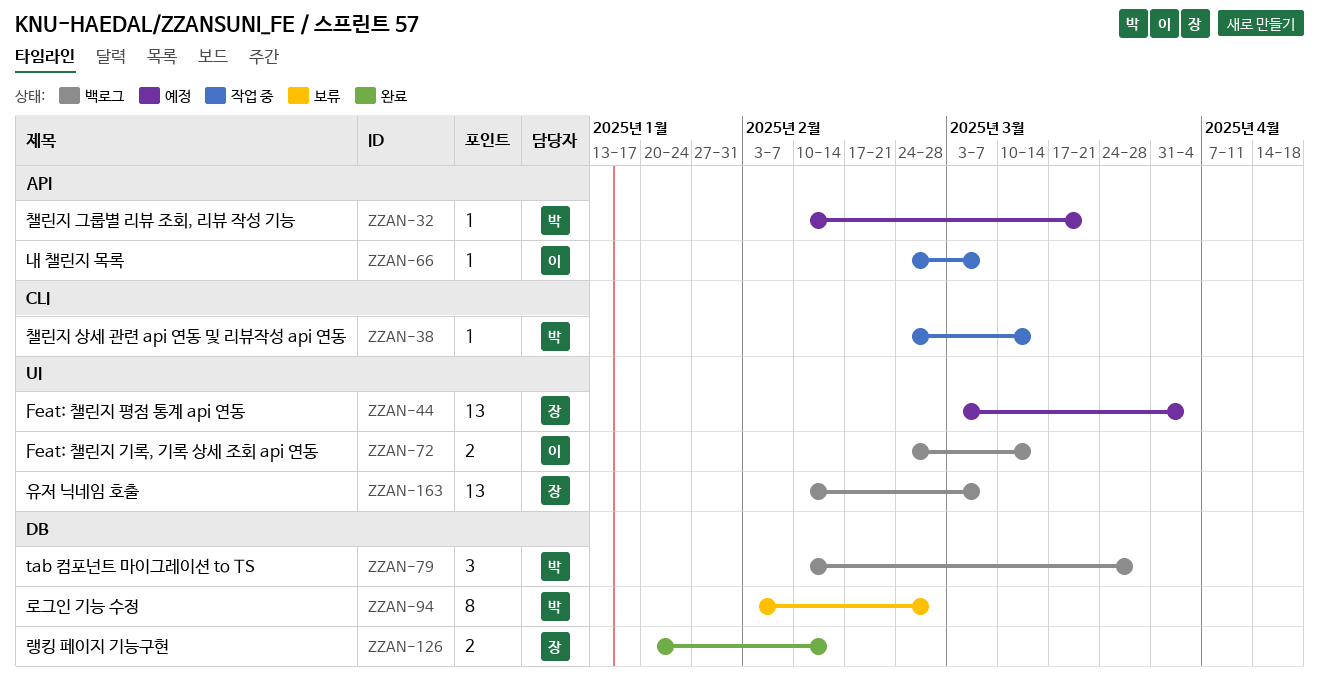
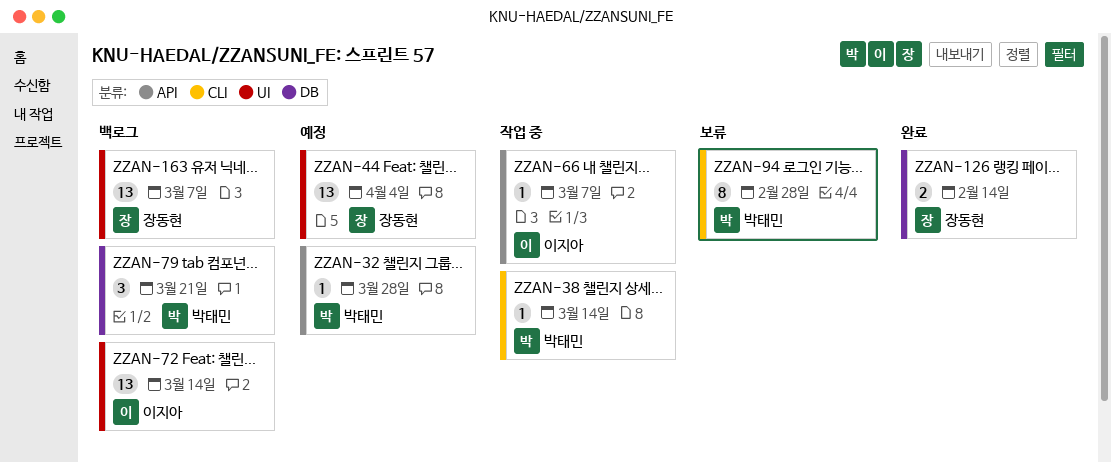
ZZAN-32, due: Mar 21 -> Mar 28
ZZAN-72, estimate: 2 -> 13
ZZAN-79, due: Mar 28 -> Mar 21
ZZAN-94, label: DB -> CLI

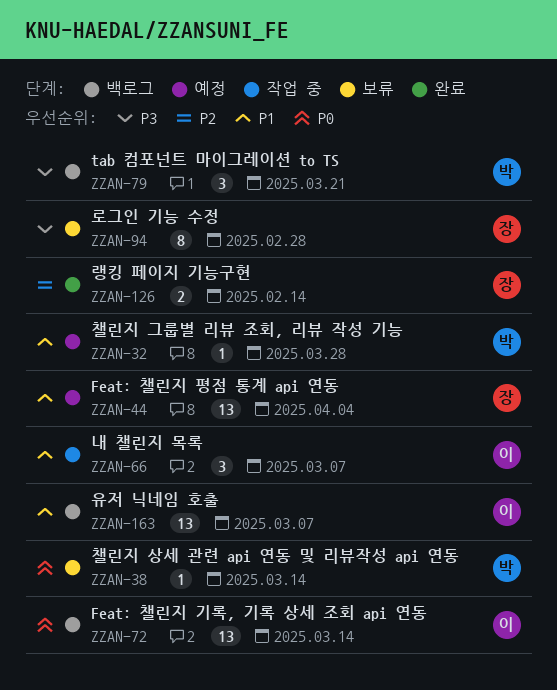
ZZAN-38, status: 작업 중 -> 보류
ZZAN-66, estimate: 1 -> 3
ZZAN-94, owner: 박태민 -> 장동현
ZZAN-163, owner: 장동현 -> 이지아

